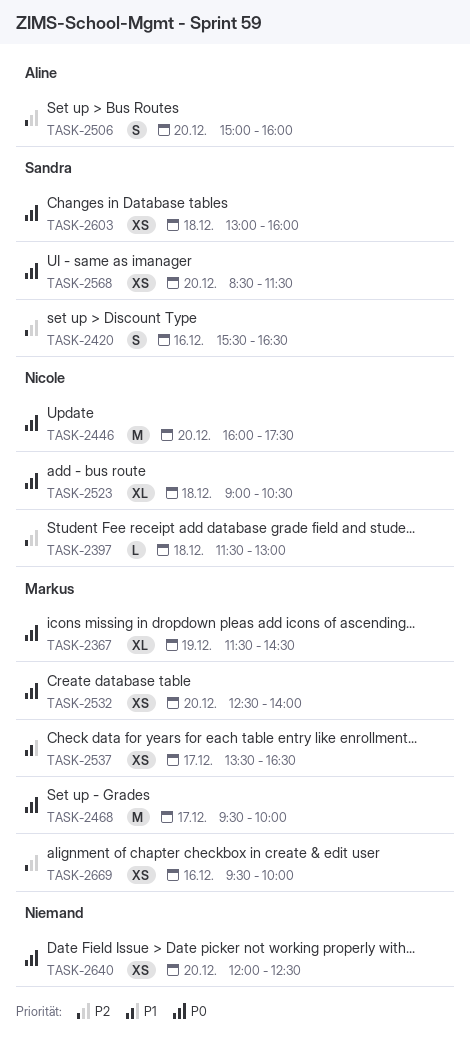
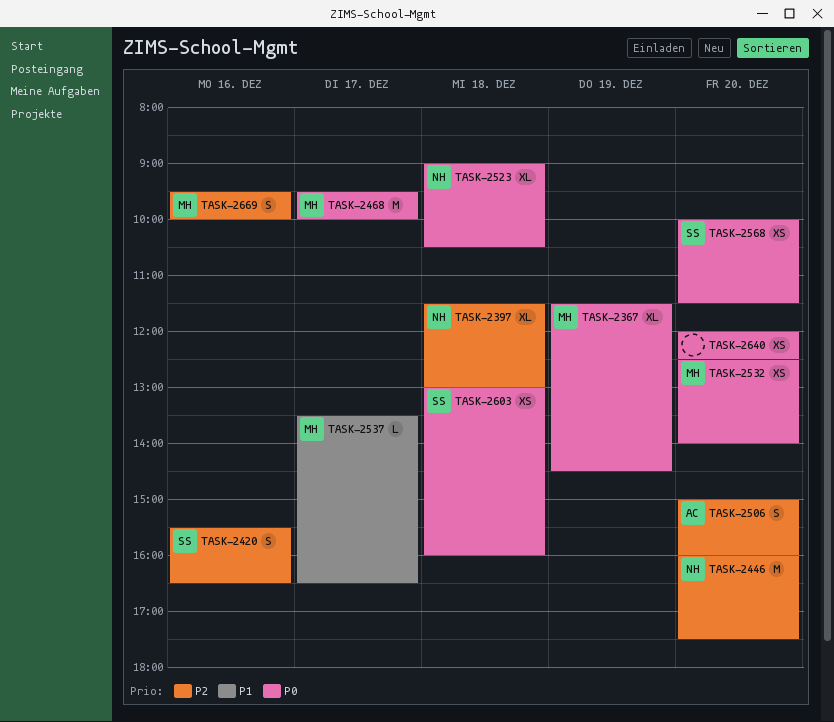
TASK-2397, estimate: L -> XL
TASK-2446, priority: P0 -> P2
TASK-2537, estimate: XS -> L
TASK-2568, begins: 08:30 -> 10:00
TASK-2669, estimate: XS -> S

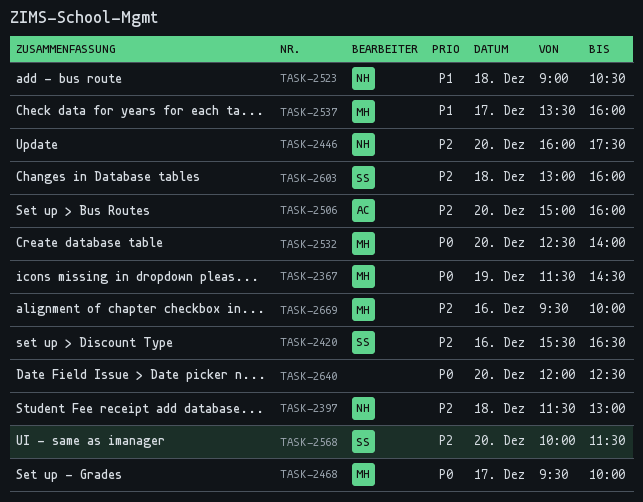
TASK-2523, priority: P0 -> P1
TASK-2537, ends: 16:30 -> 16:00
TASK-2568, priority: P0 -> P2
TASK-2603, priority: P0 -> P2

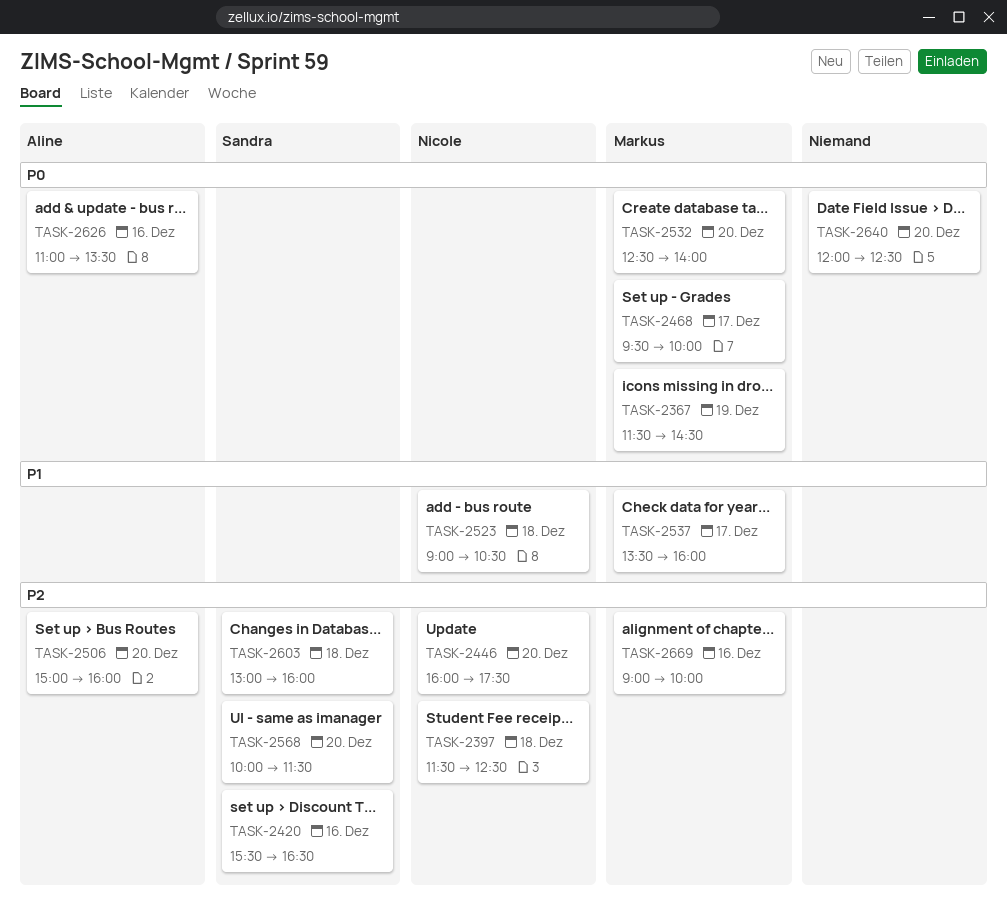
TASK-2397, ends: 13:00 -> 12:30
TASK-2626: none -> present
TASK-2669, begins: 09:30 -> 09:00

